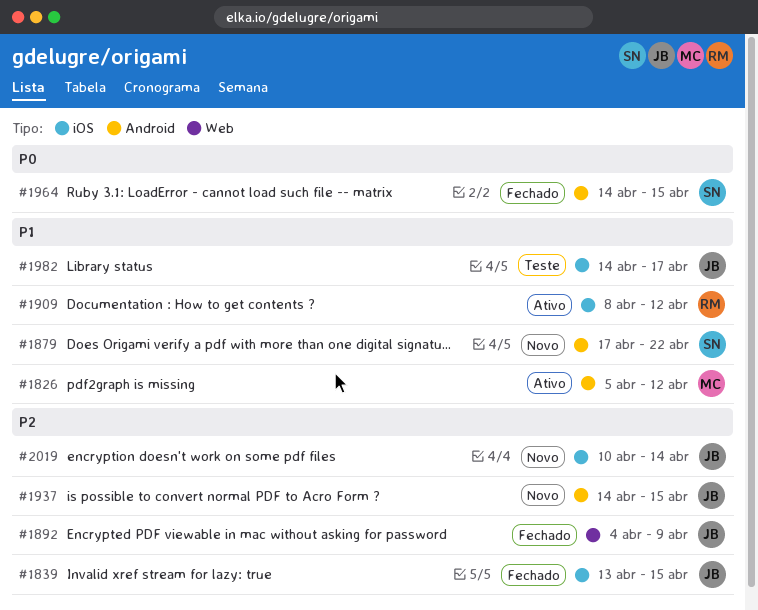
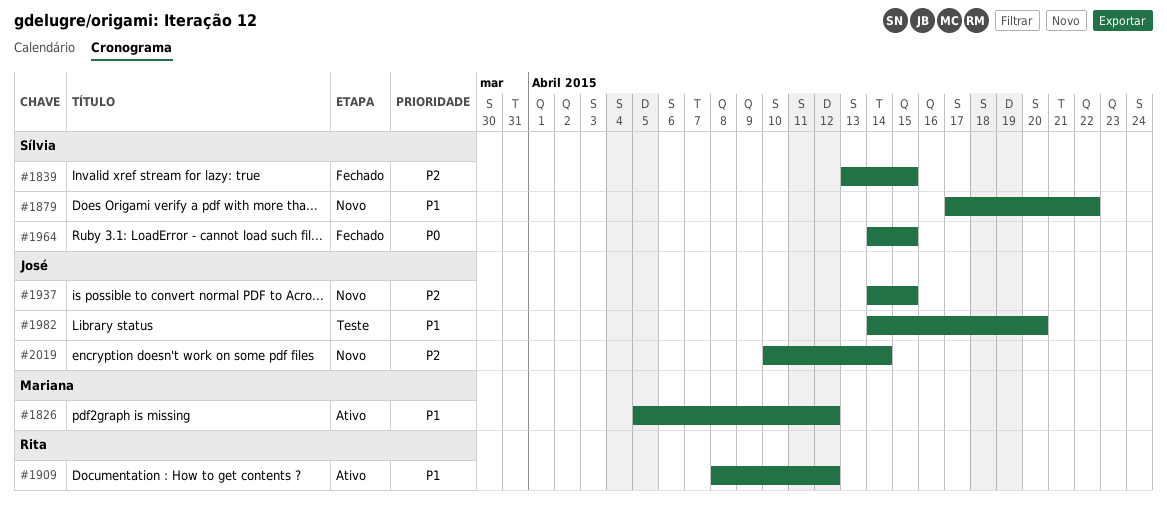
#1839, owner: José -> Sílvia
#1892: present -> none
#1982, due: Apr 17 -> Apr 20

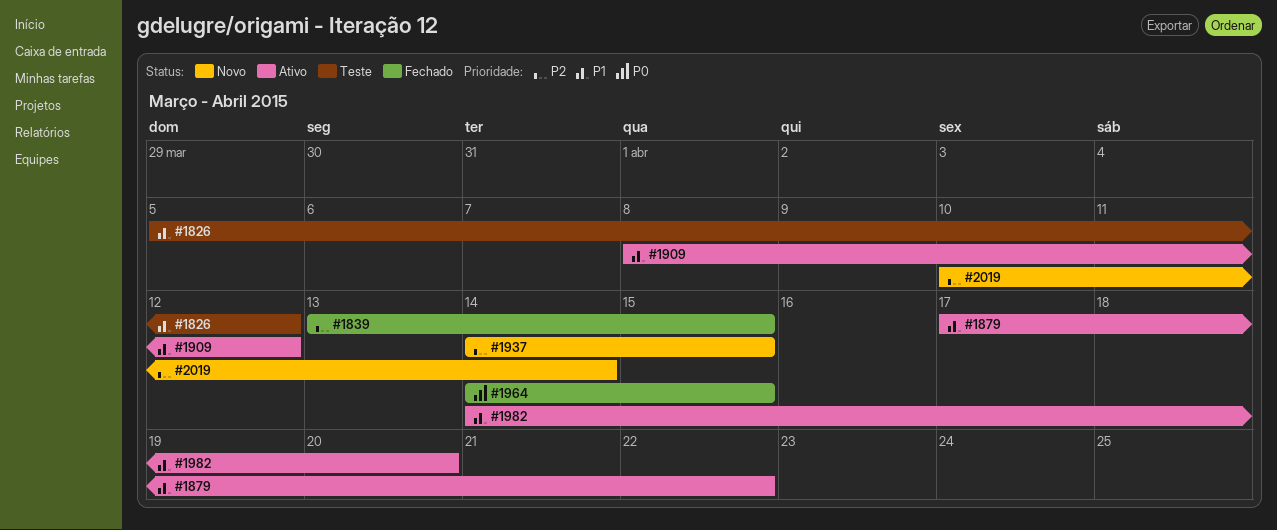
#1826, status: Ativo -> Teste
#1879, status: Novo -> Ativo
#1982, status: Teste -> Ativo

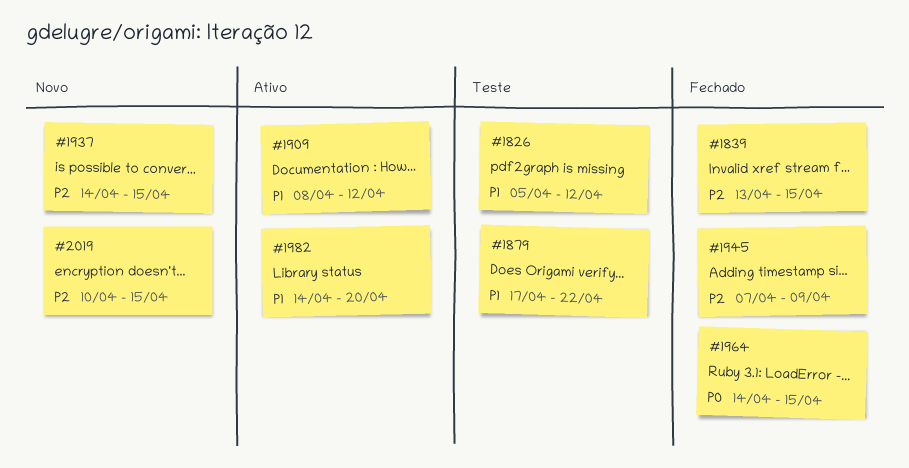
#1879, status: Ativo -> Teste
#1945: none -> present
#2019, due: Apr 14 -> Apr 15

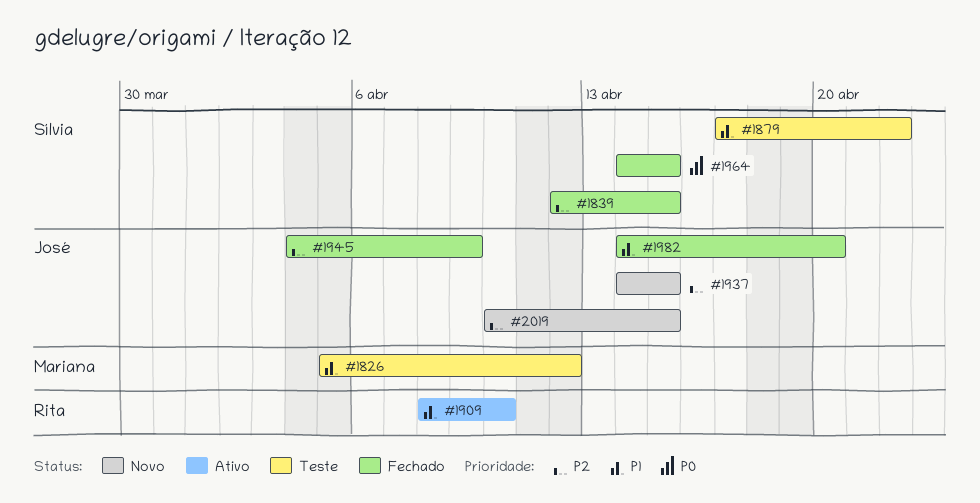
#1839, start: Apr 13 -> Apr 12
#1909, due: Apr 12 -> Apr 10
#1945, start: Apr 7 -> Apr 4
#1982, status: Ativo -> Fechado

